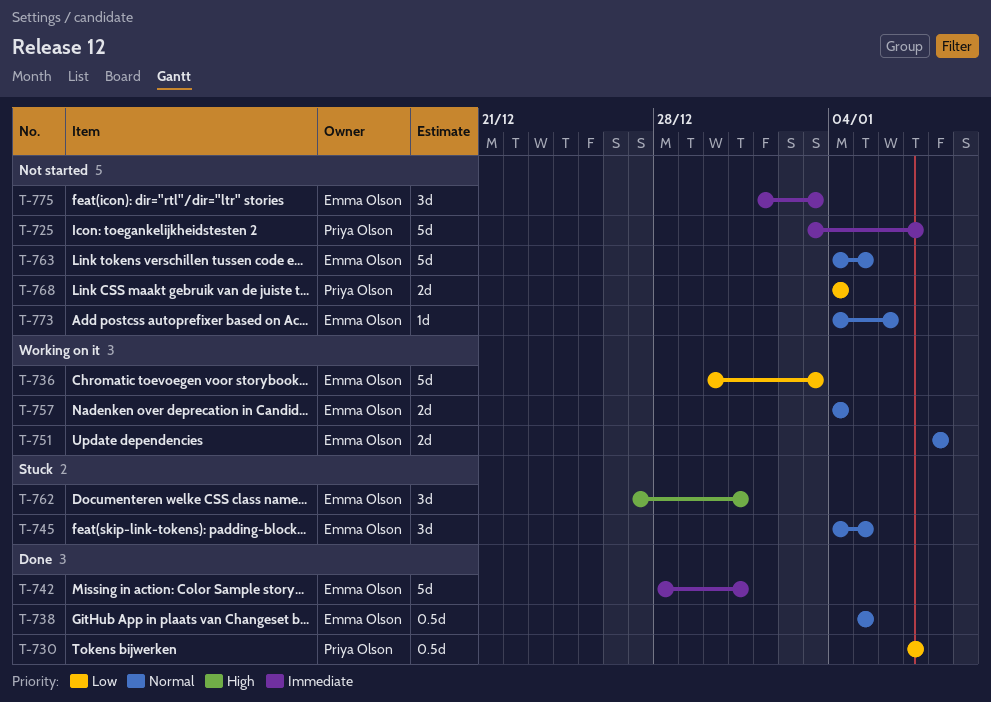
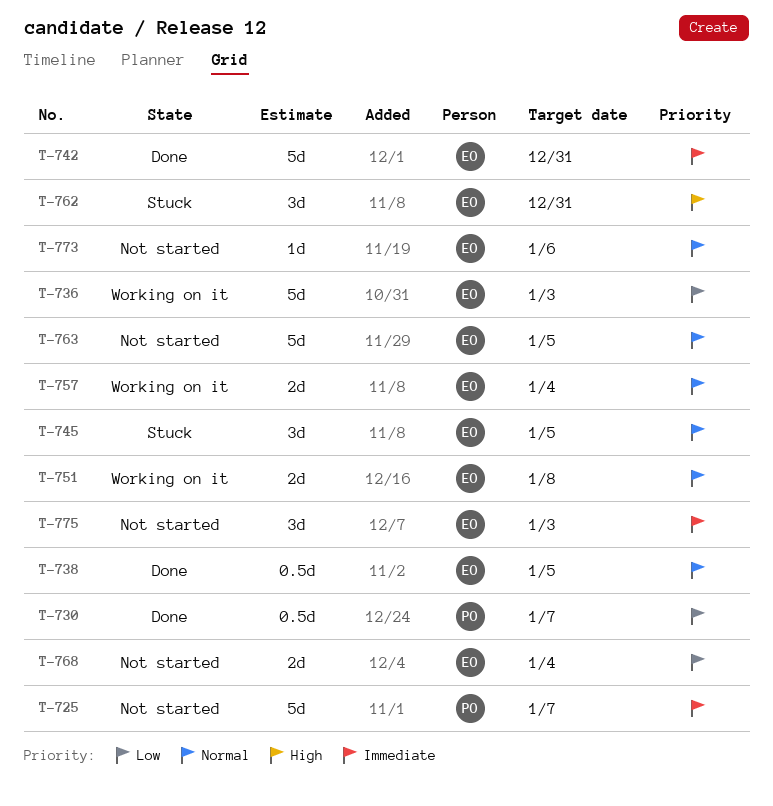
T-768, owner: Priya Olson -> Emma Olson

